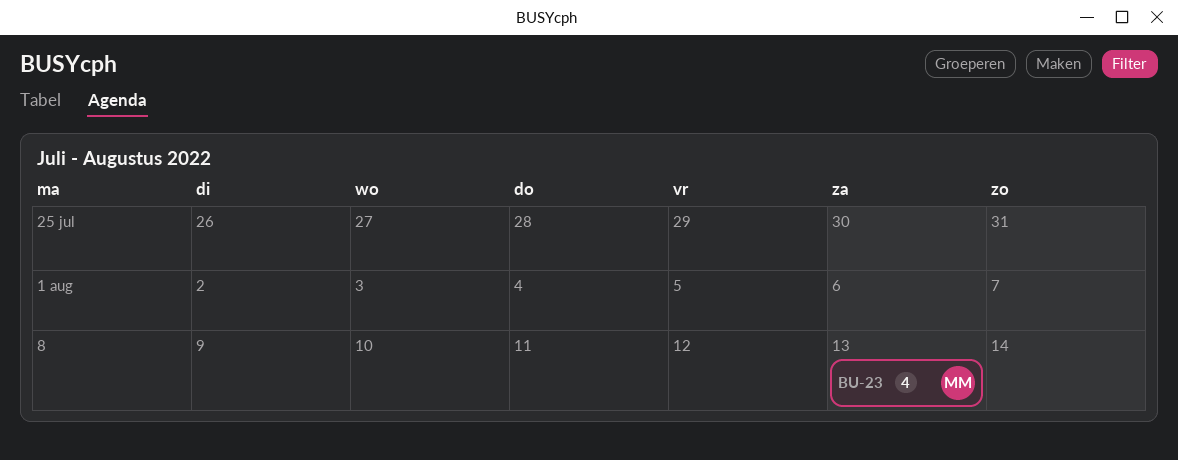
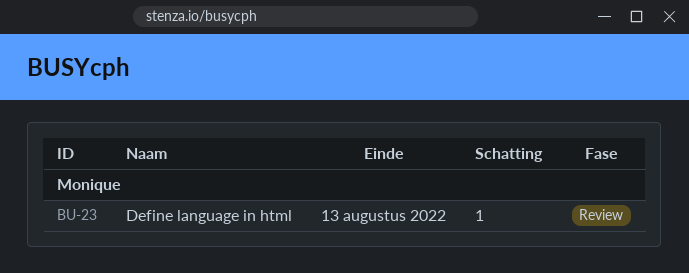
BU-23, estimate: 4 -> 1

